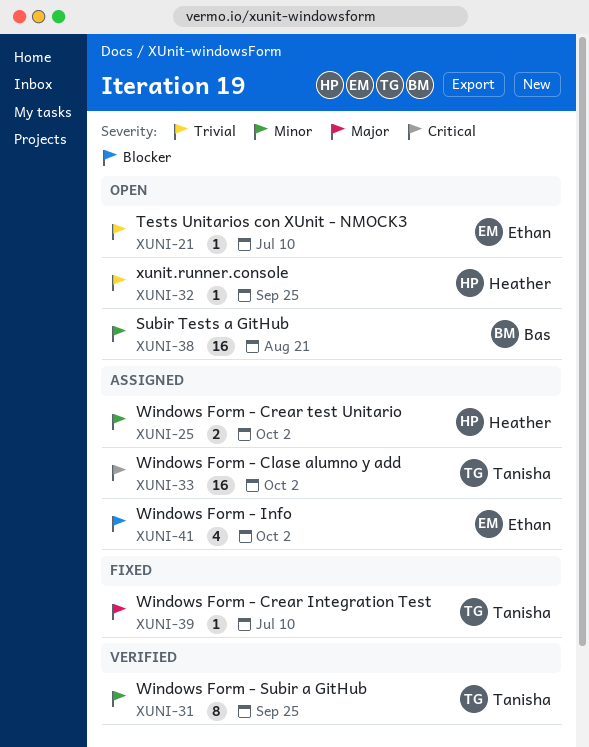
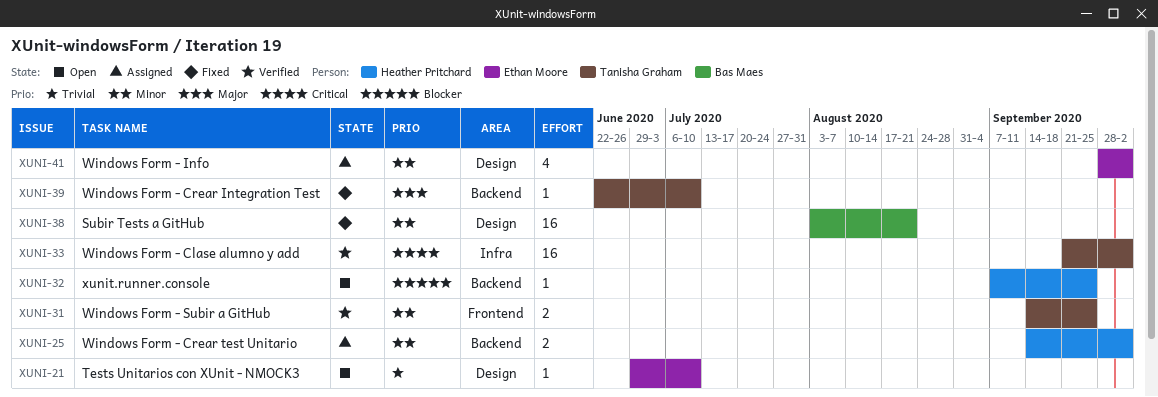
XUNI-31, estimate: 8 -> 2
XUNI-32, priority: Trivial -> Blocker
XUNI-33, status: Assigned -> Verified
XUNI-38, status: Open -> Fixed
XUNI-41, priority: Blocker -> Minor

